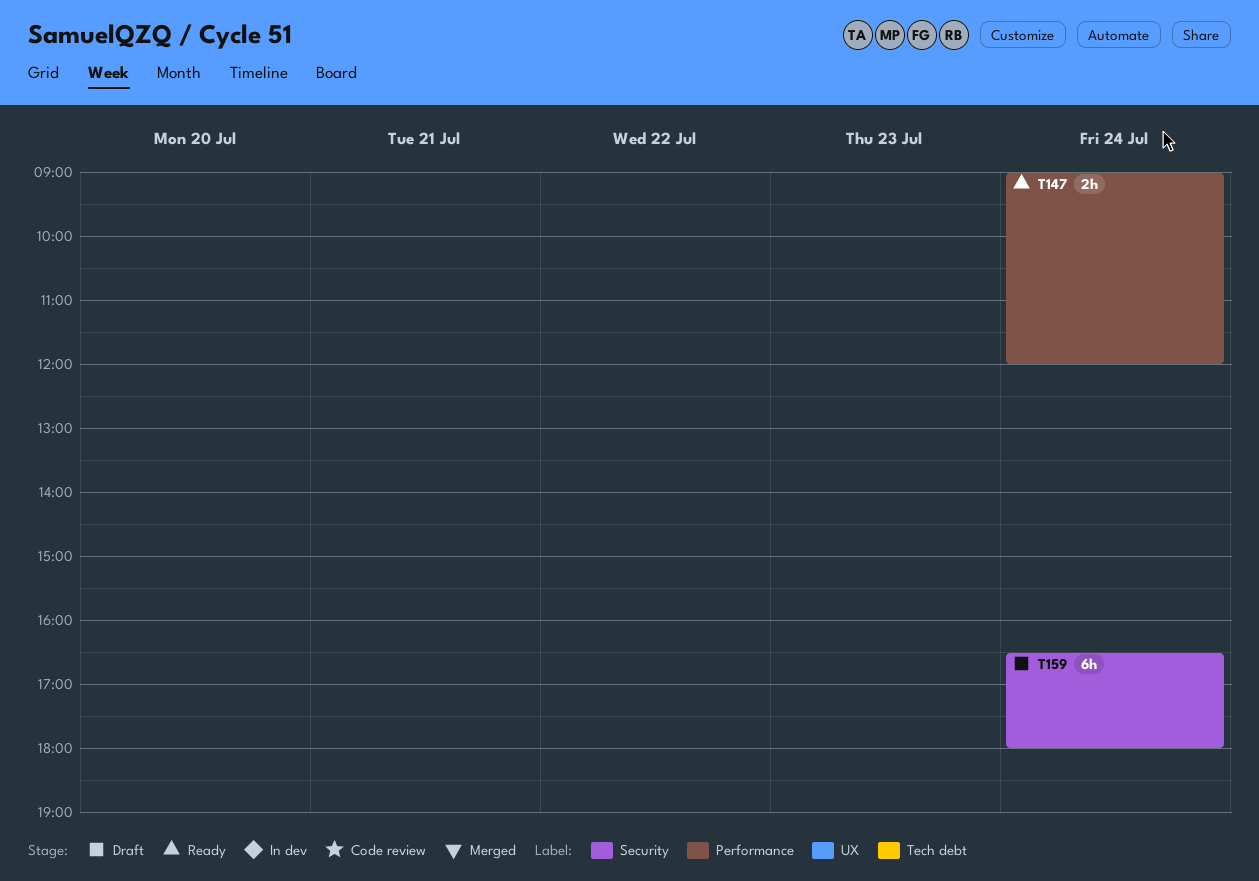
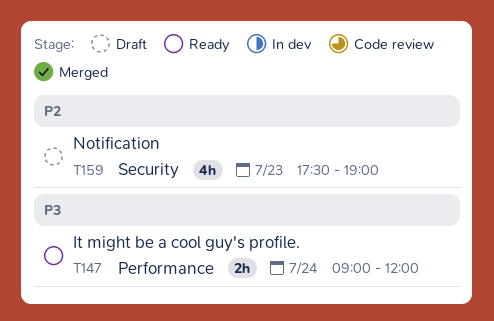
T159, estimate: 6h -> 4h
T159, day: Jul 24 -> Jul 23
T159, begins: 16:30 -> 17:30
T159, ends: 18:00 -> 19:00

